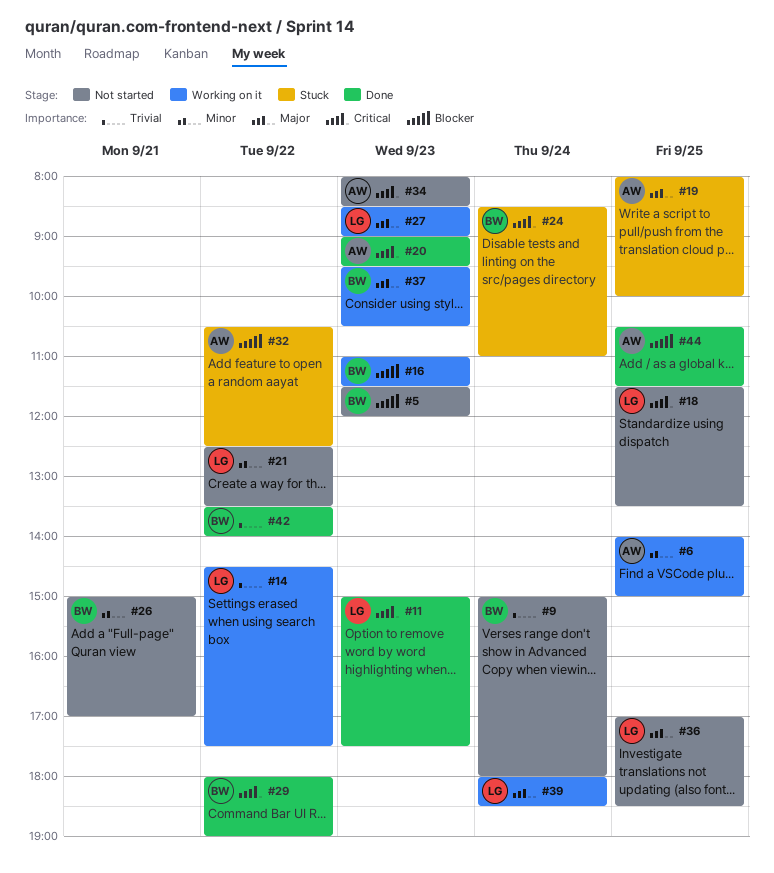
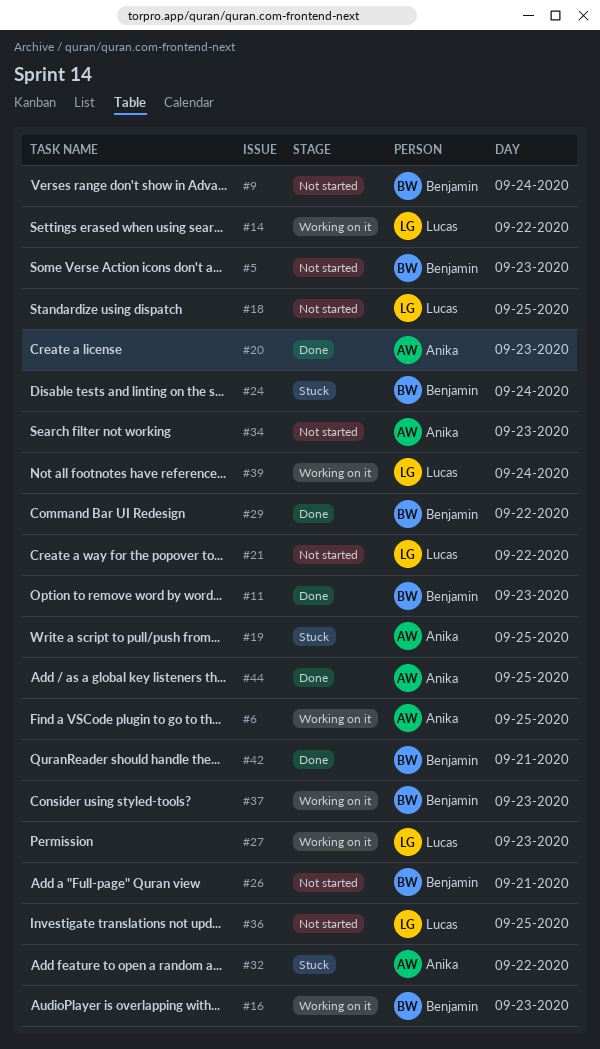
#11, owner: Lucas -> Benjamin
#42, day: Sep 22 -> Sep 21

